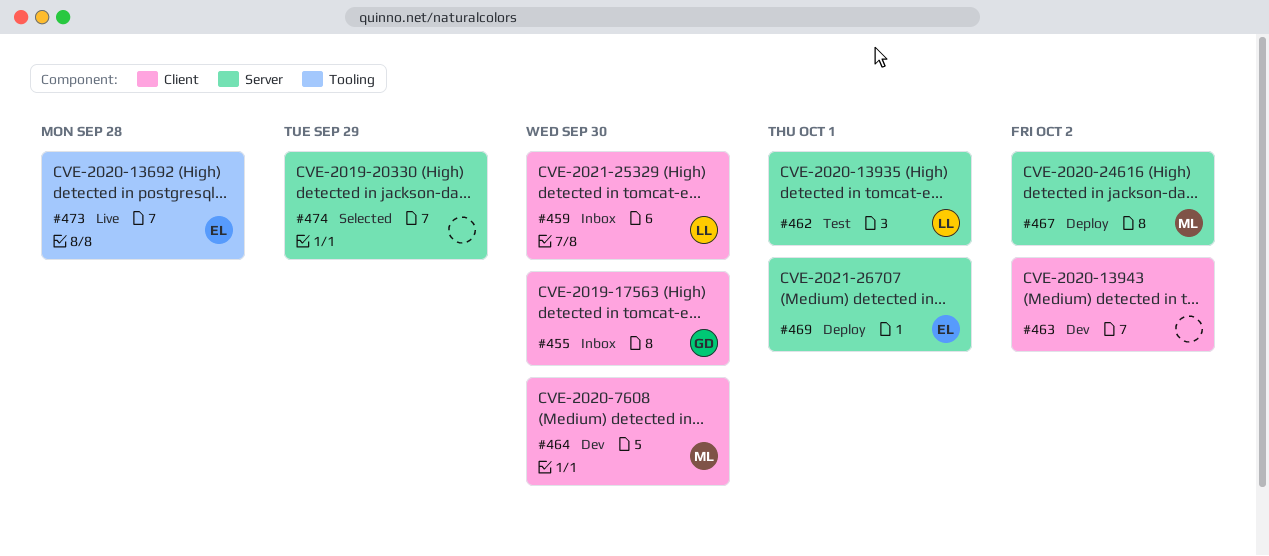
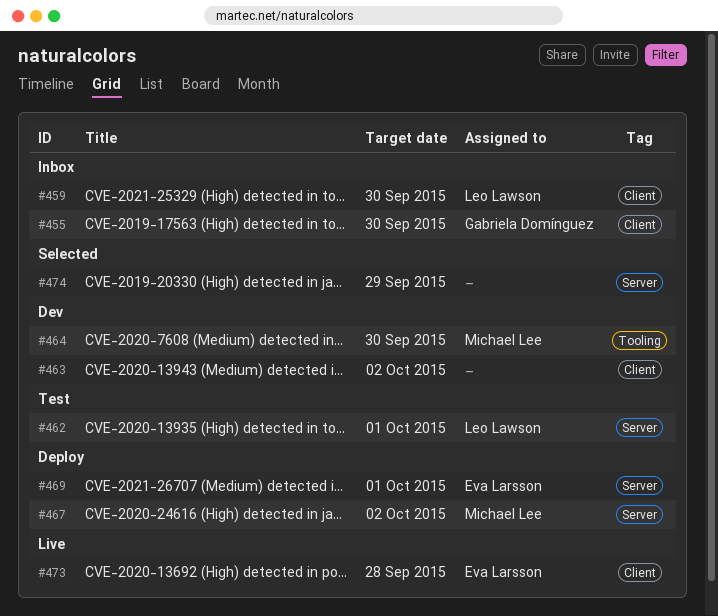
#464, label: Client -> Tooling
#473, label: Tooling -> Client

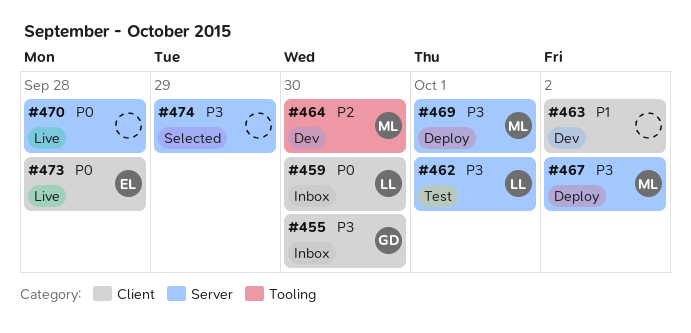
#469, owner: Eva Larsson -> Michael Lee
#470: none -> present

